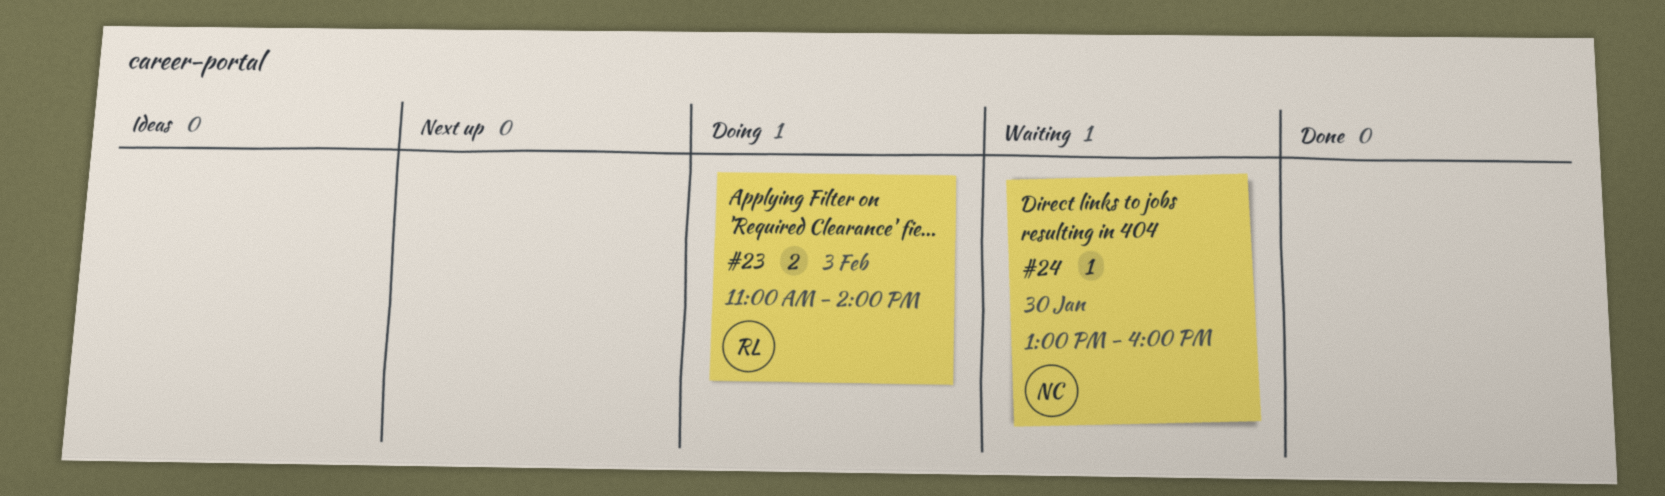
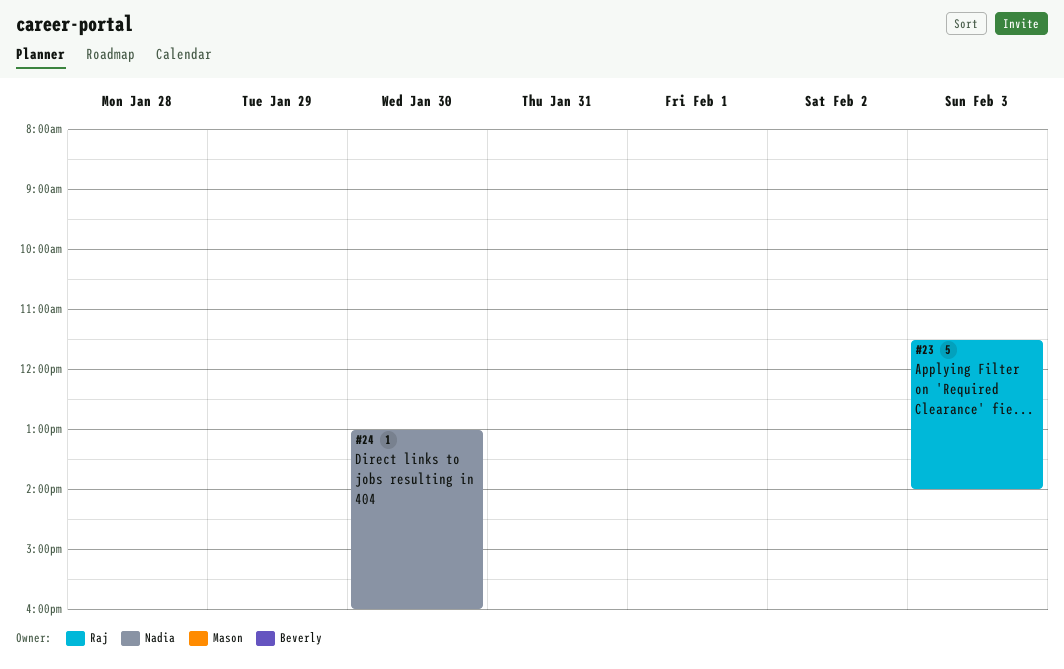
#23, estimate: 2 -> 5
#23, begins: 11:00 -> 11:30

